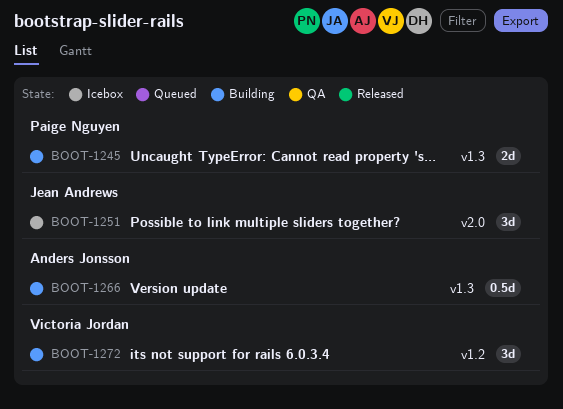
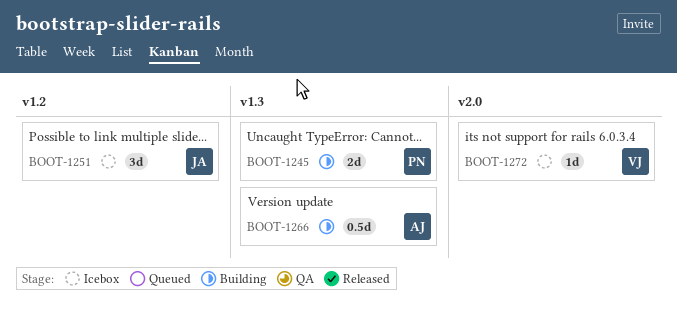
BOOT-1251, label: v2.0 -> v1.2
BOOT-1272, status: Building -> Icebox
BOOT-1272, label: v1.2 -> v2.0
BOOT-1272, estimate: 3d -> 1d

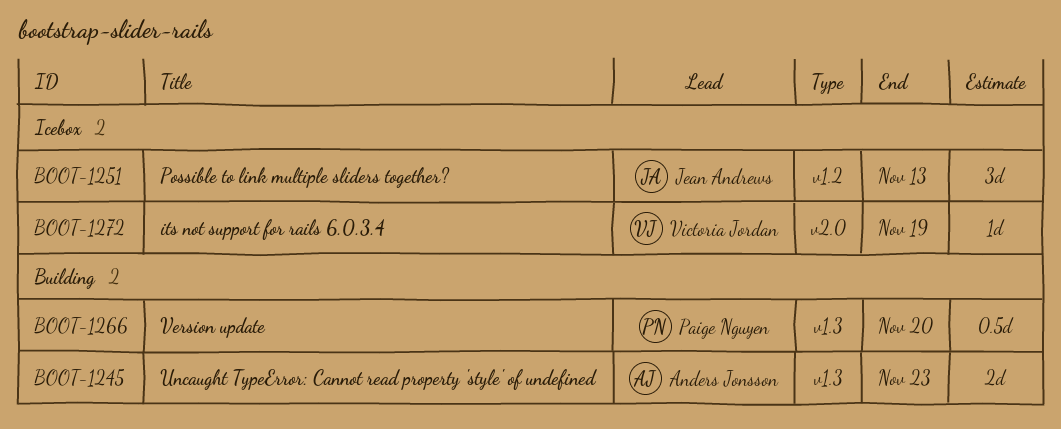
BOOT-1245, owner: Paige Nguyen -> Anders Jonsson
BOOT-1266, owner: Anders Jonsson -> Paige Nguyen

